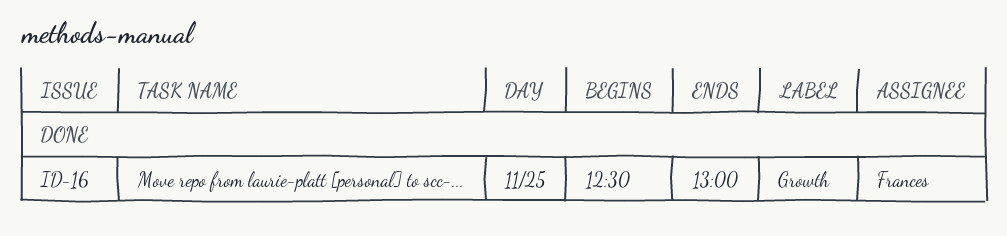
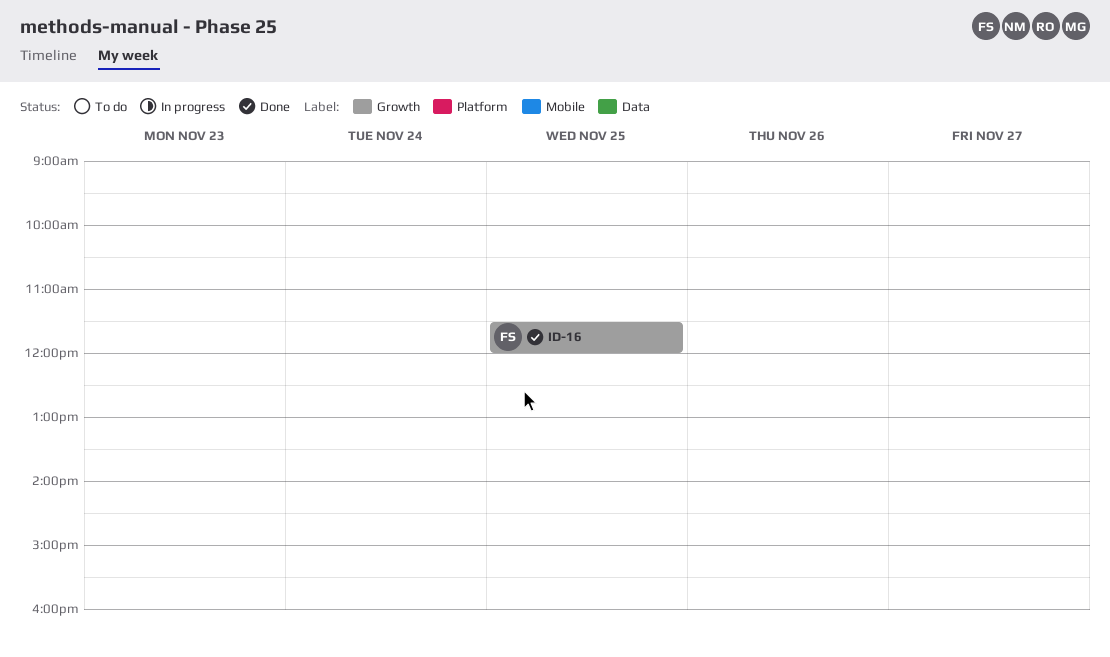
ID-16, begins: 12:30 -> 11:30
ID-16, ends: 13:00 -> 12:00

